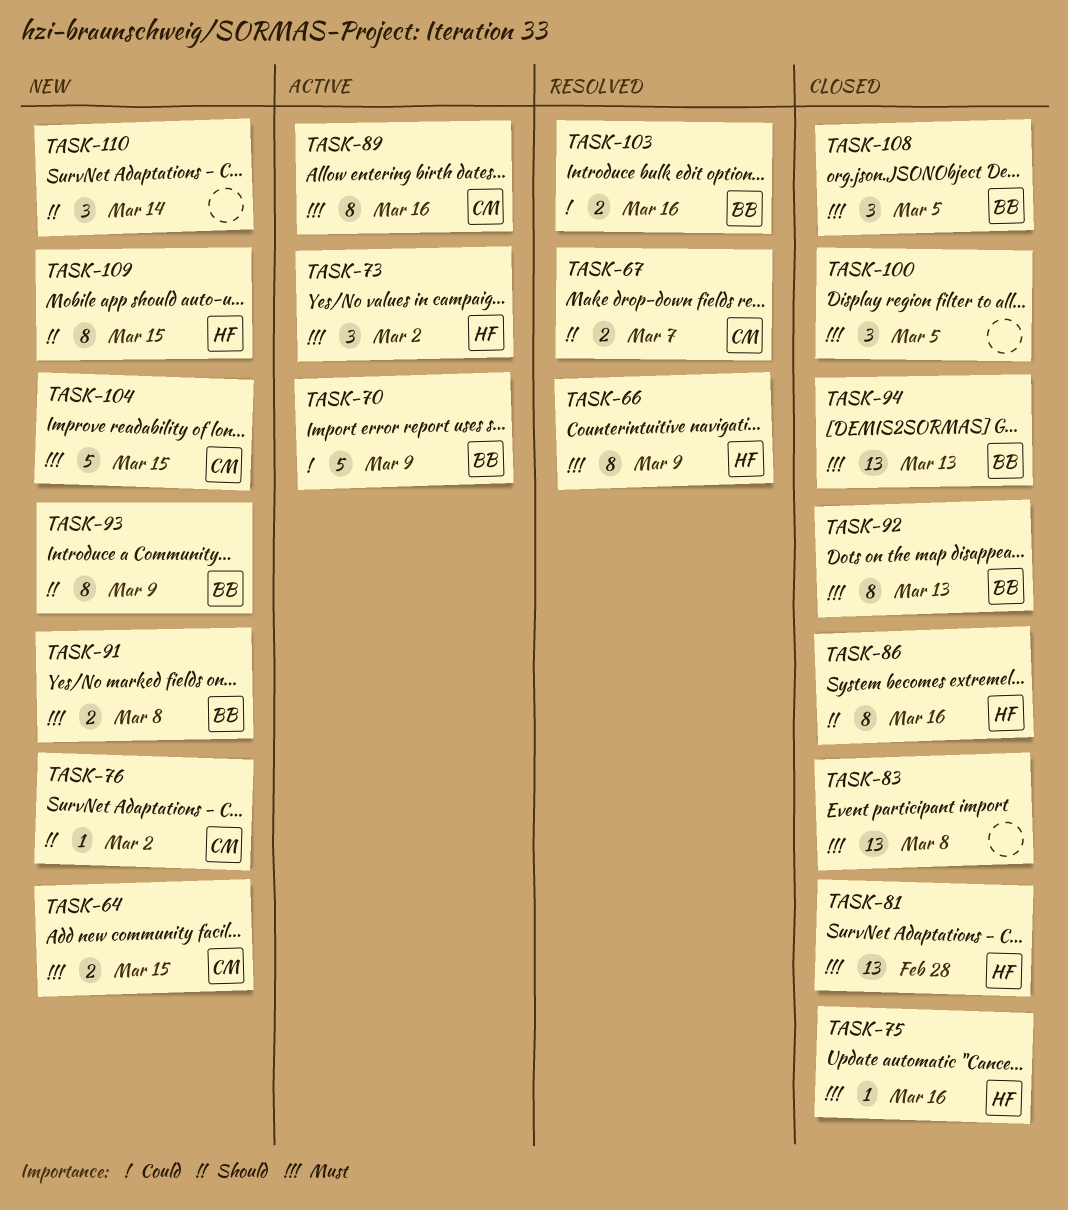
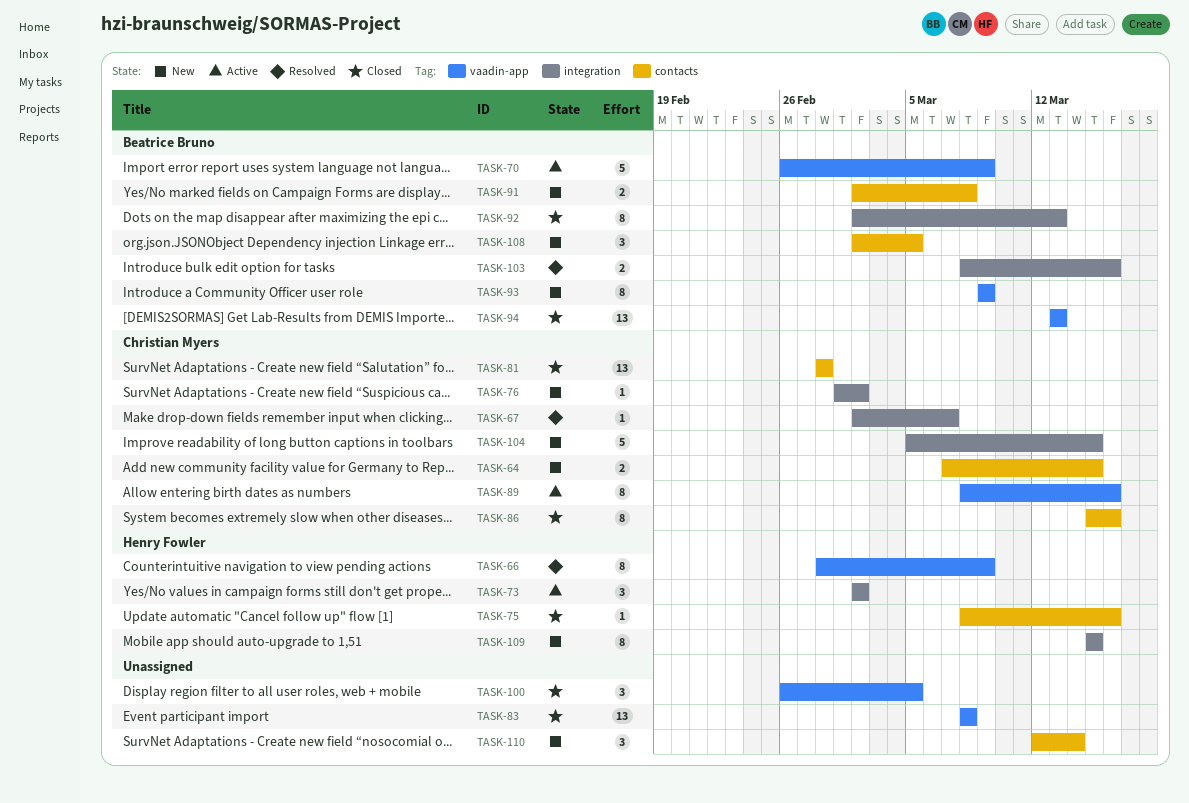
TASK-67, estimate: 2 -> 1
TASK-81, owner: Henry Fowler -> Christian Myers
TASK-86, owner: Henry Fowler -> Christian Myers
TASK-108, status: Closed -> New

